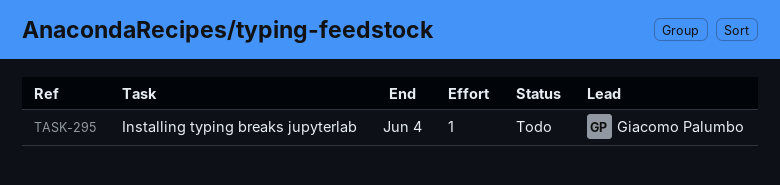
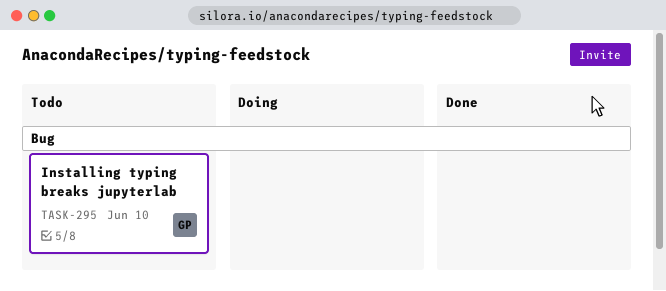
TASK-295, due: Jun 4 -> Jun 10

